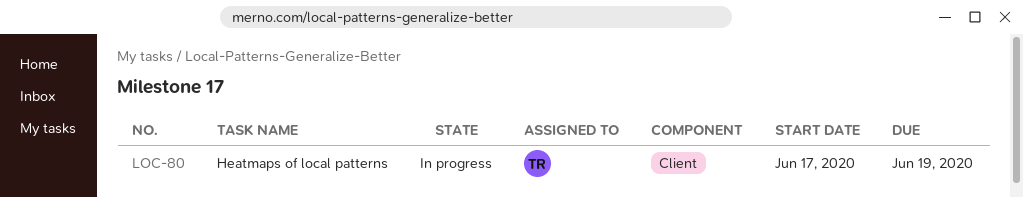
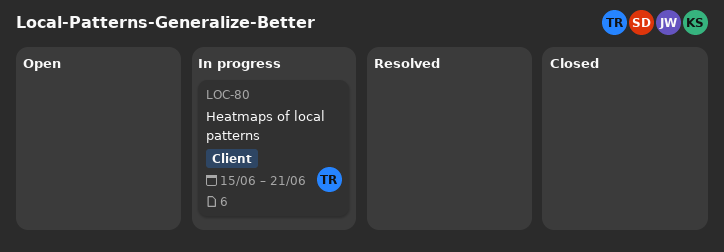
LOC-80, start: Jun 17 -> Jun 15
LOC-80, due: Jun 19 -> Jun 21

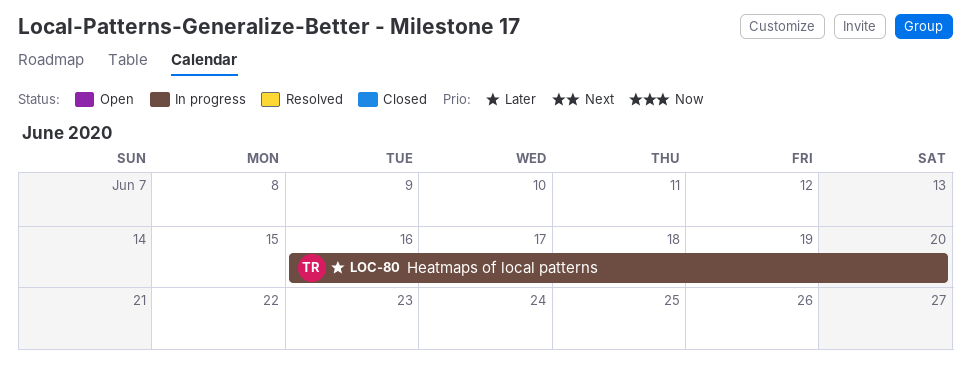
LOC-80, start: Jun 15 -> Jun 16
LOC-80, due: Jun 21 -> Jun 20

